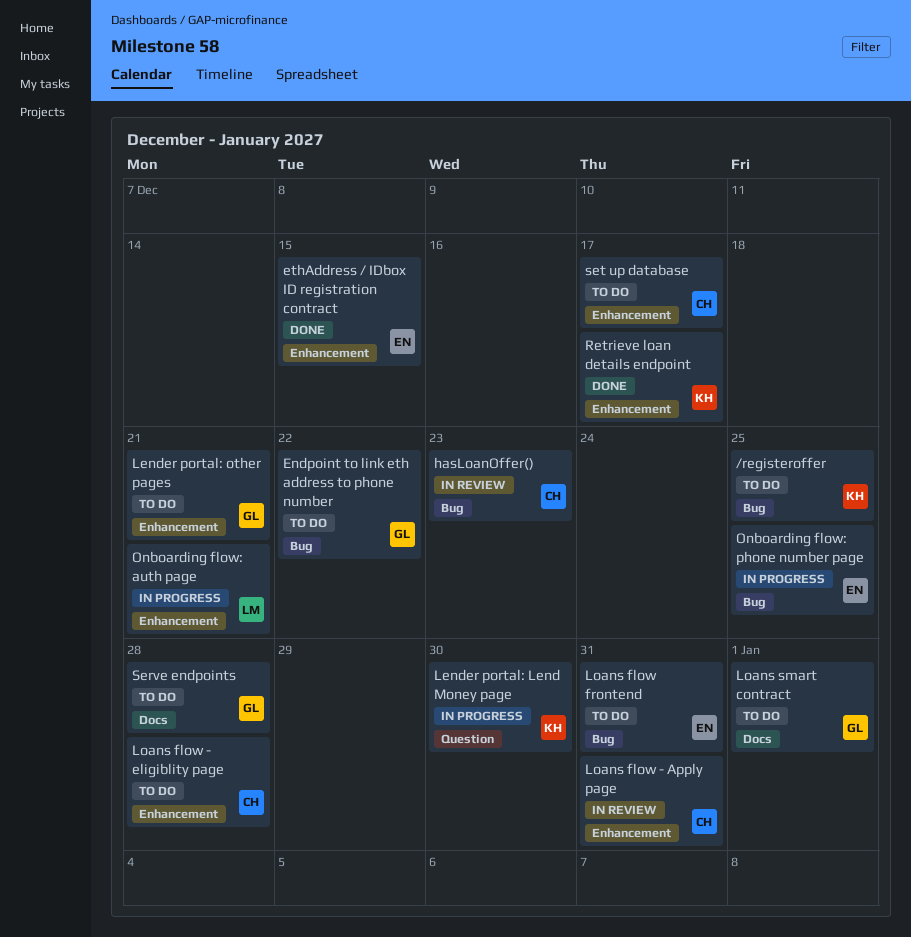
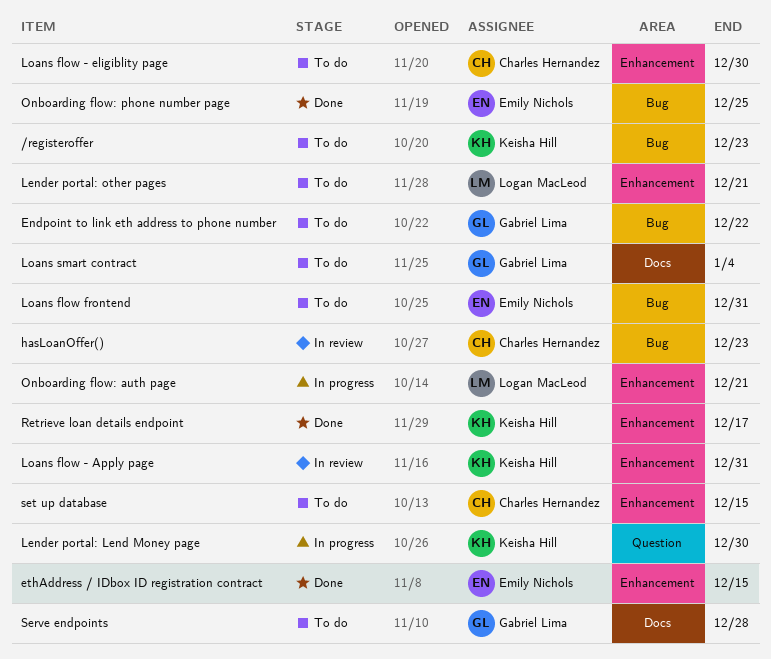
/registeroffer, due: Dec 25 -> Dec 23
Lender portal: other pages, owner: Gabriel Lima -> Logan MacLeod
Loans flow - Apply page, owner: Charles Hernandez -> Keisha Hill
Loans flow - eligiblity page, due: Dec 28 -> Dec 30
Loans smart contract, due: Jan 1 -> Jan 4
Onboarding flow: phone number page, status: In progress -> Done
set up database, due: Dec 17 -> Dec 15

